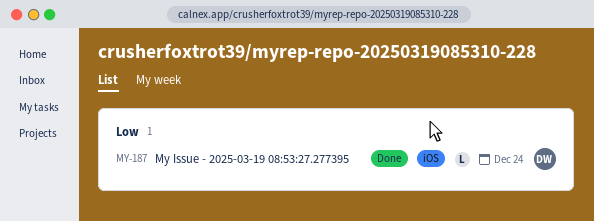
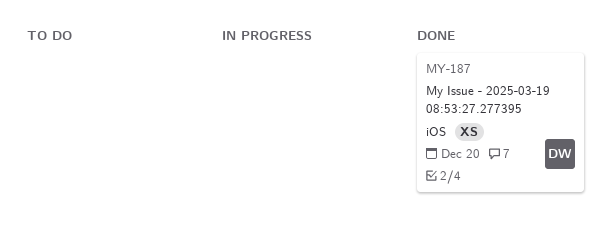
MY-187, estimate: L -> XS
MY-187, due: Dec 24 -> Dec 20

